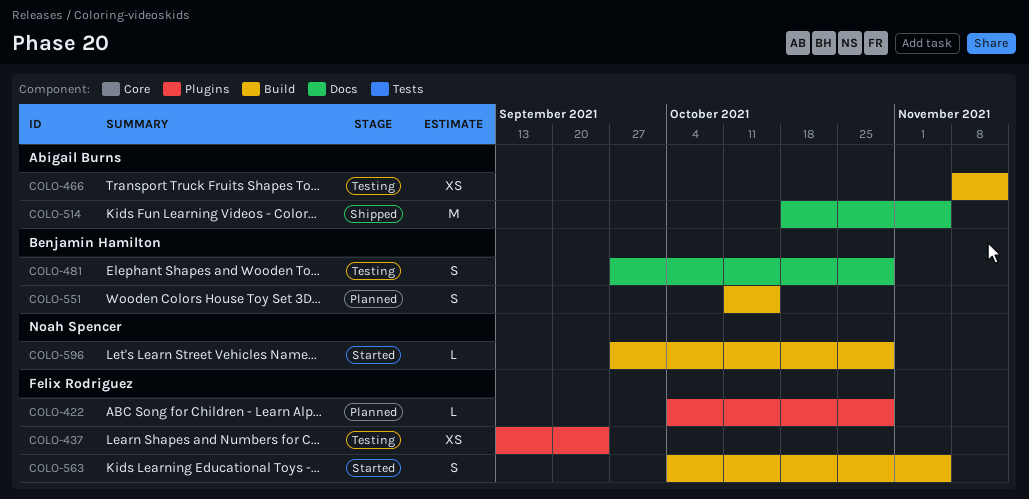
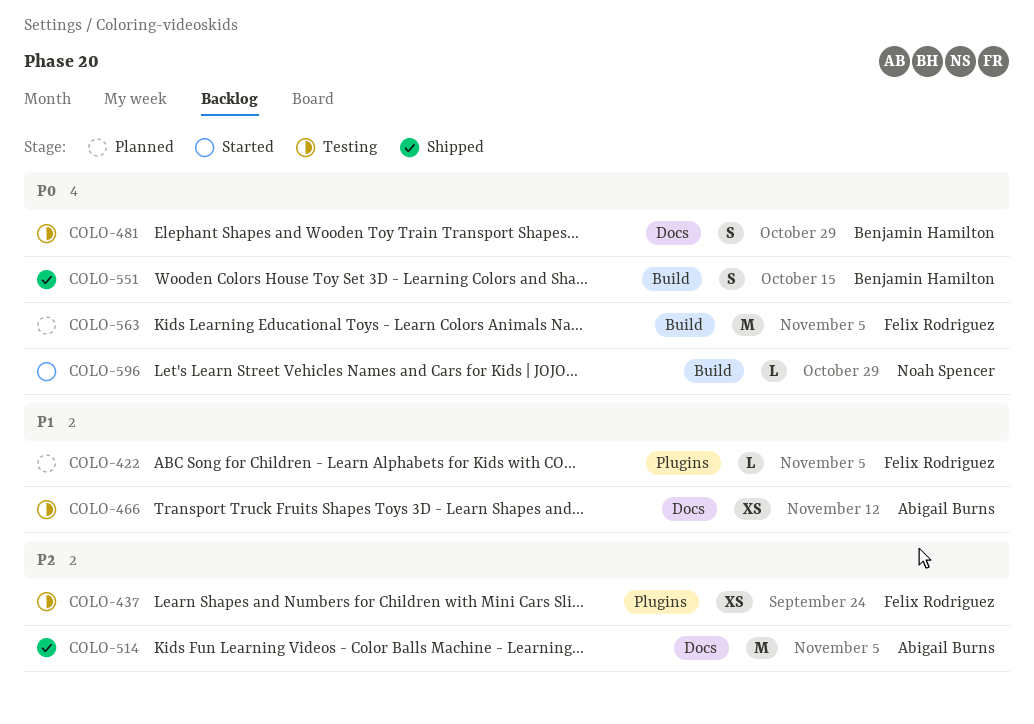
COLO-422, due: Oct 29 -> Nov 5
COLO-466, label: Build -> Docs
COLO-551, status: Planned -> Shipped
COLO-563, status: Started -> Planned
COLO-563, estimate: S -> M

